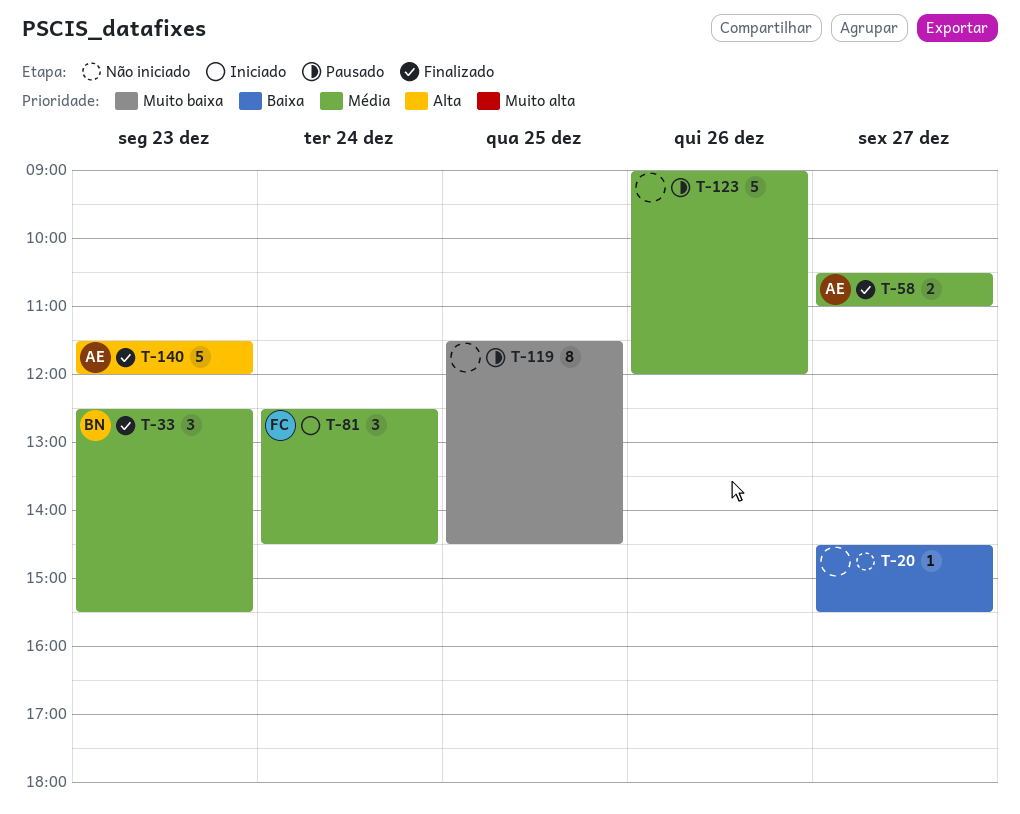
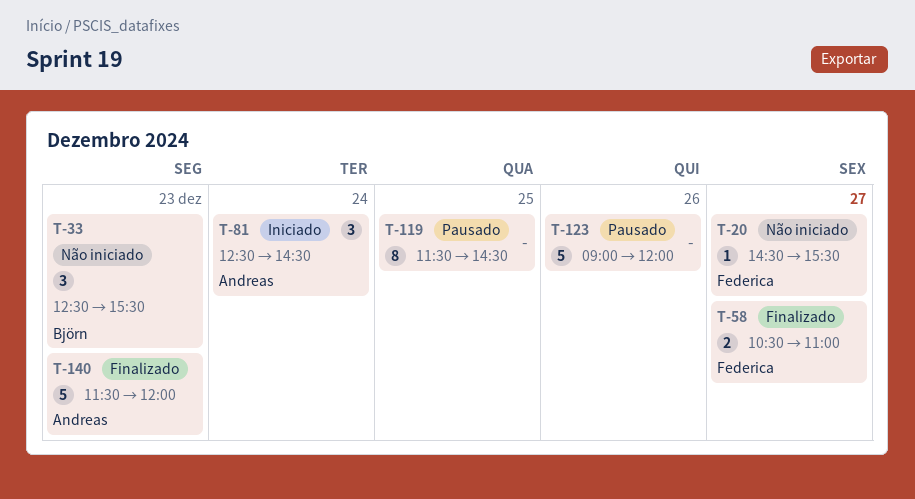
T-20, owner: none -> Federica
T-33, status: Finalizado -> Não iniciado
T-58, owner: Andreas -> Federica
T-81, owner: Federica -> Andreas

